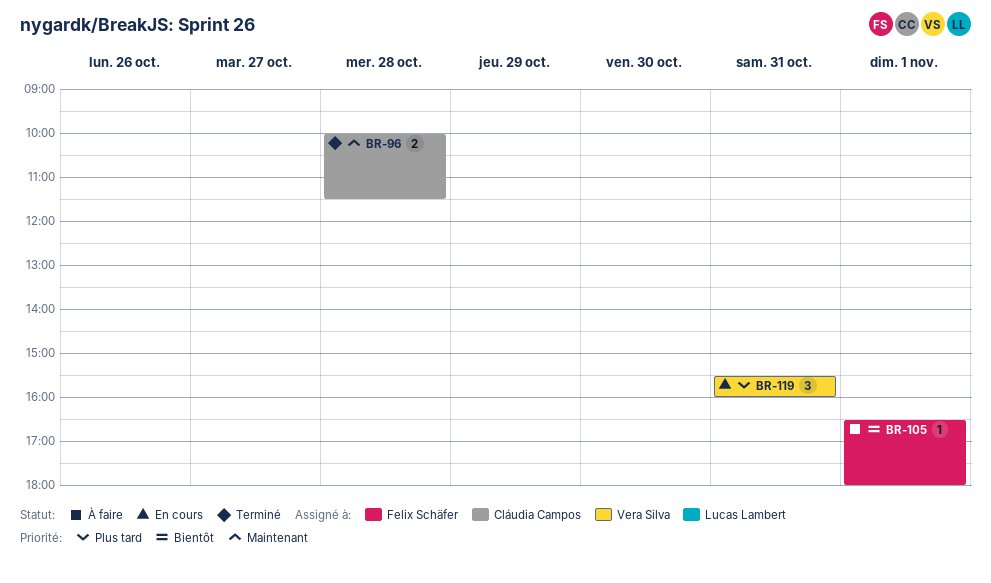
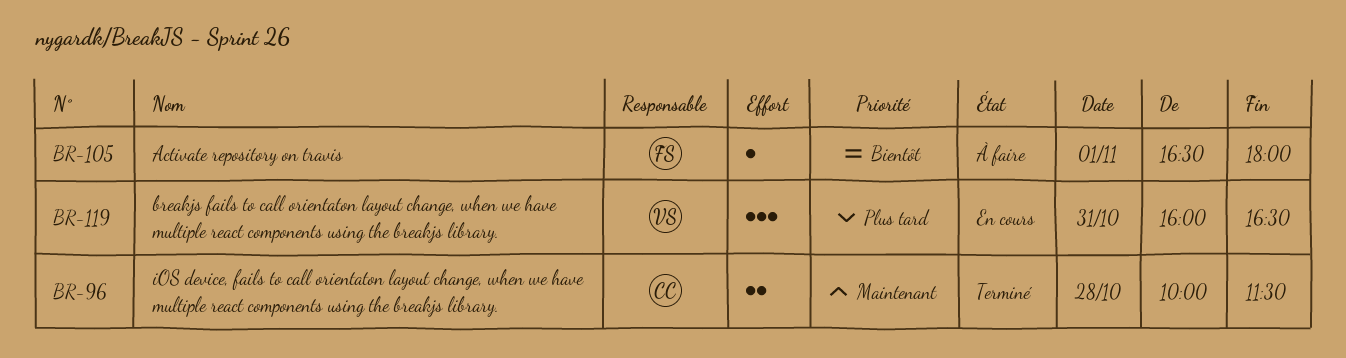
BR-119, begins: 15:30 -> 16:00
BR-119, ends: 16:00 -> 16:30

